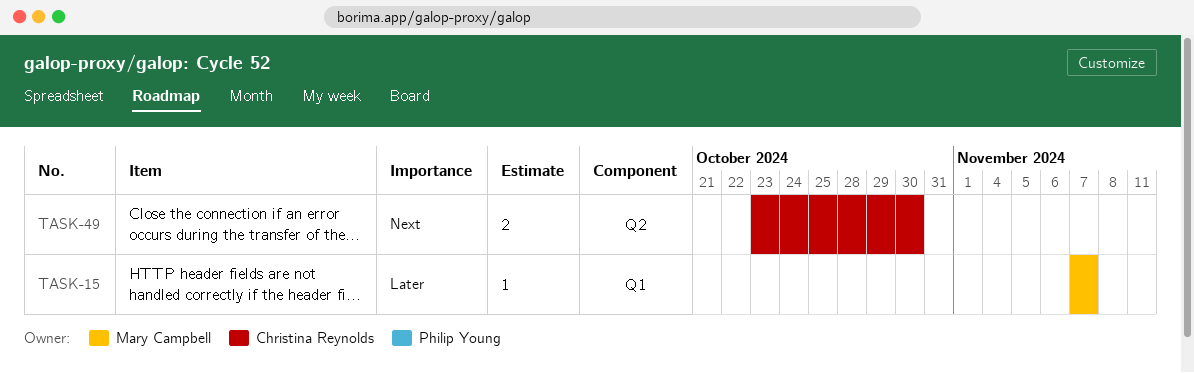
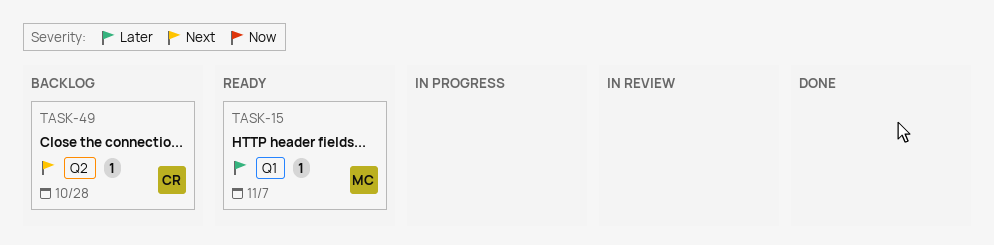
TASK-49, estimate: 2 -> 1
TASK-49, due: Oct 30 -> Oct 28

